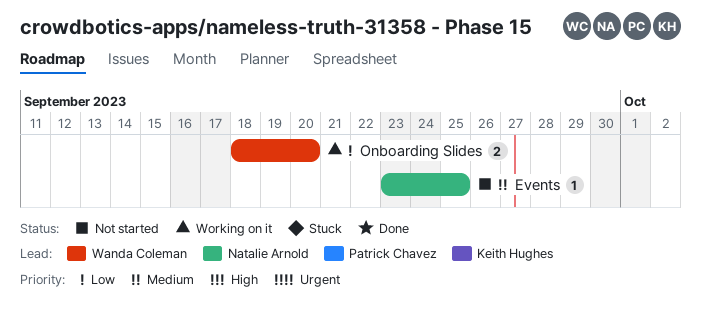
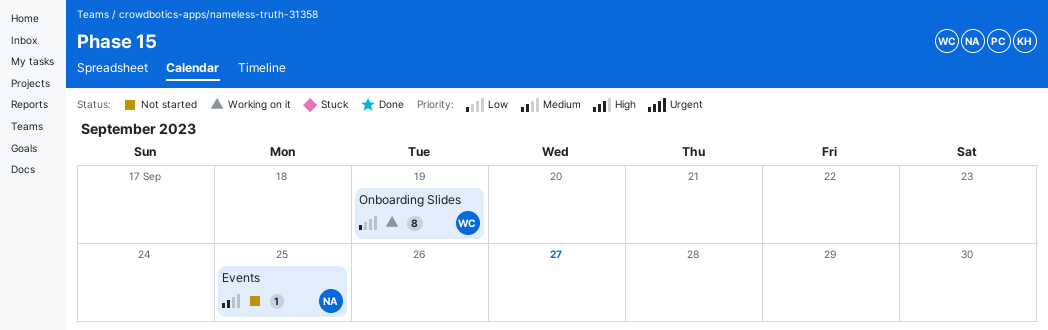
Onboarding Slides, estimate: 2 -> 8
Onboarding Slides, due: Sep 20 -> Sep 19

